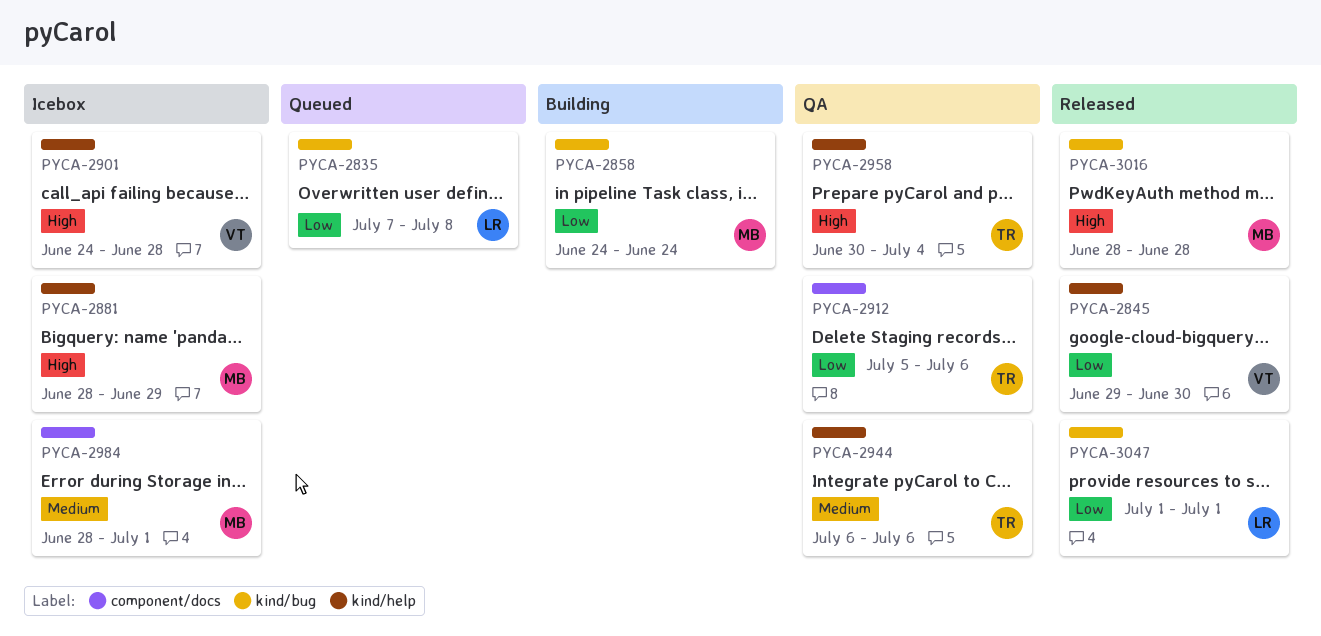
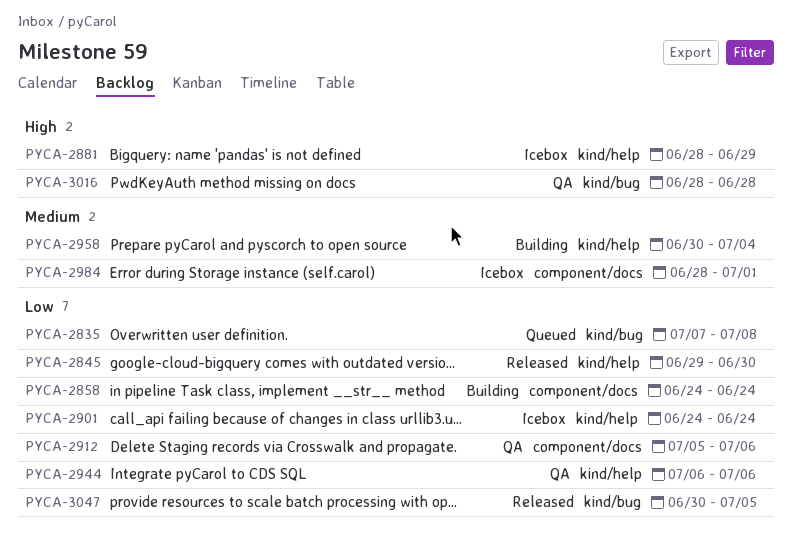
PYCA-2858, label: kind/bug -> component/docs
PYCA-2901, priority: High -> Low
PYCA-2901, due: Jun 28 -> Jun 24
PYCA-2944, priority: Medium -> Low
PYCA-2958, status: QA -> Building
PYCA-2958, priority: High -> Medium
PYCA-3016, status: Released -> QA
PYCA-3047, start: Jul 1 -> Jun 30
PYCA-3047, due: Jul 1 -> Jul 5

